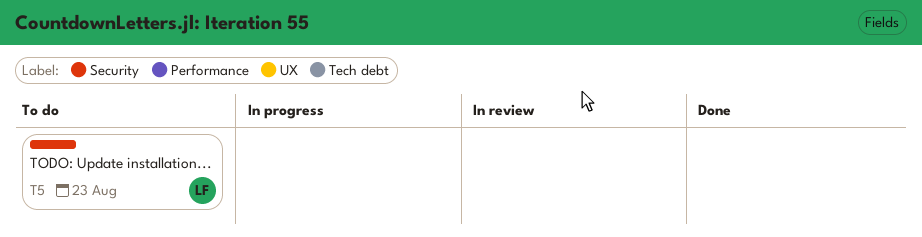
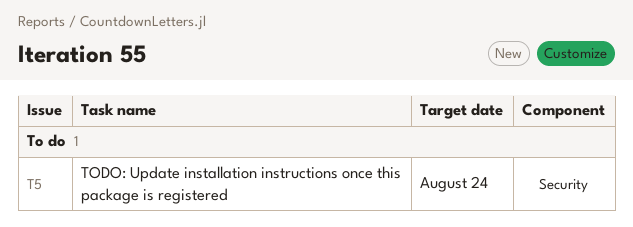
T5, due: Aug 23 -> Aug 24

